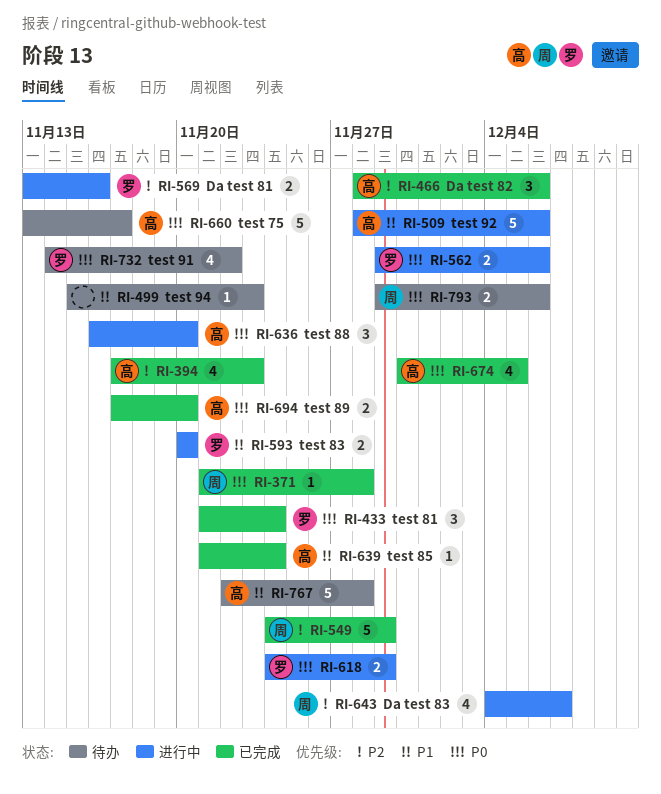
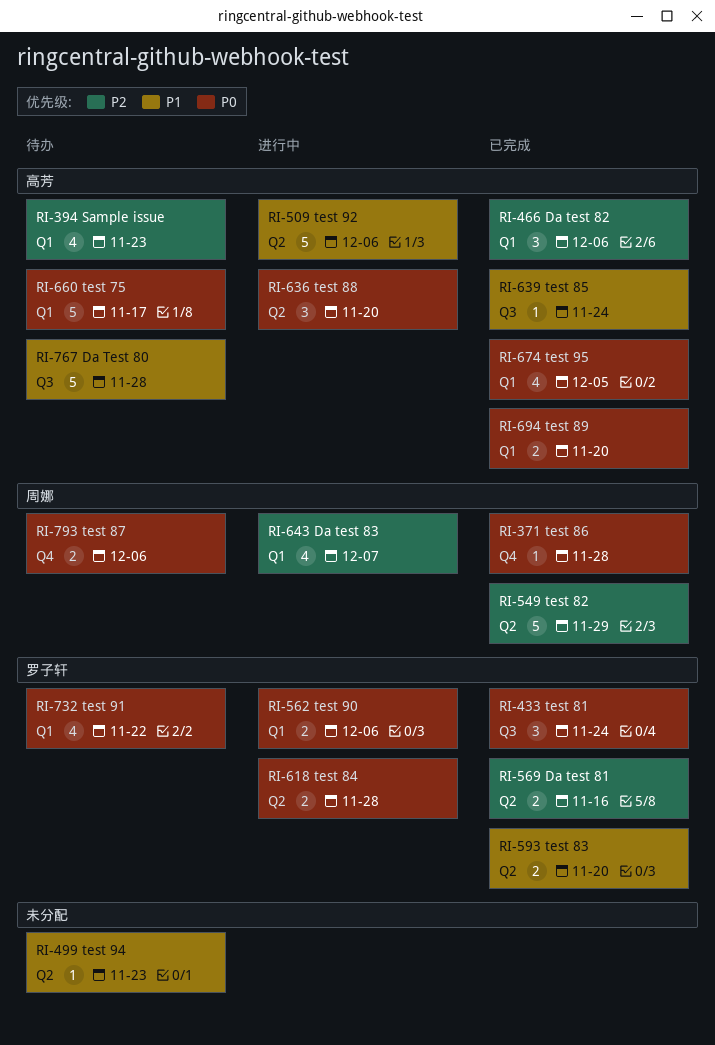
RI-394, status: 已完成 -> 待办
RI-569, status: 进行中 -> 已完成
RI-593, status: 进行中 -> 已完成
RI-618, due: Nov 29 -> Nov 28

